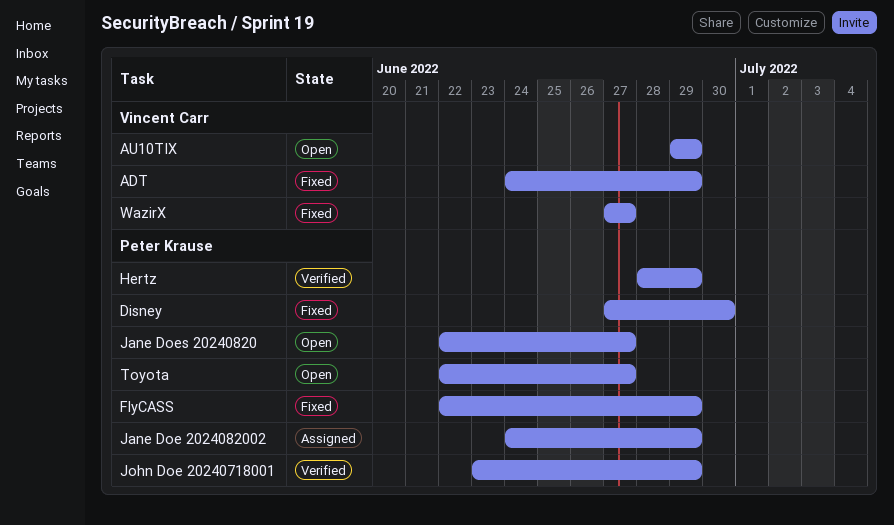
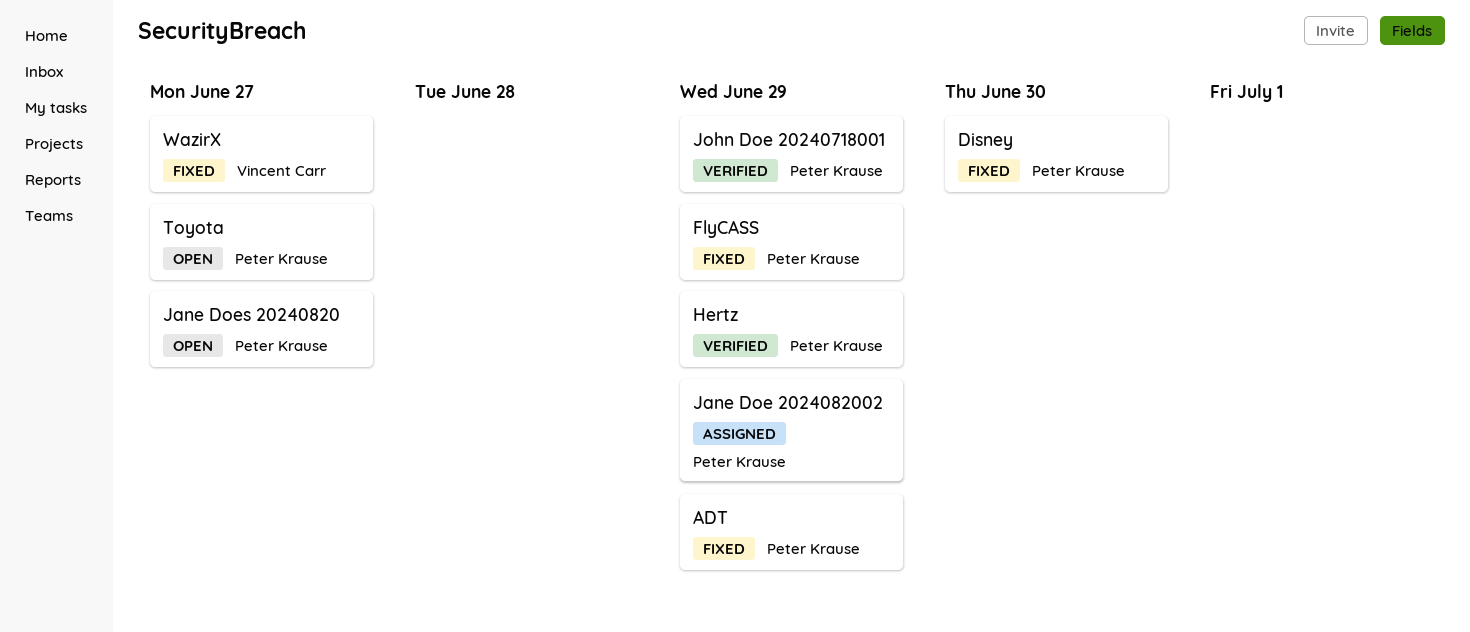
ADT, owner: Vincent Carr -> Peter Krause
AU10TIX: present -> none

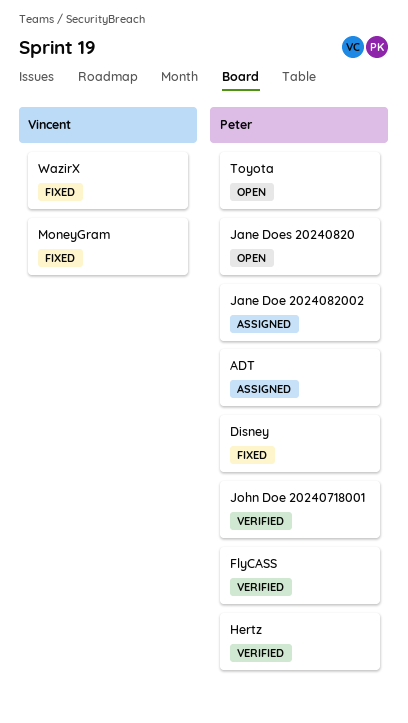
ADT, status: Fixed -> Assigned
FlyCASS, status: Fixed -> Verified
MoneyGram: none -> present

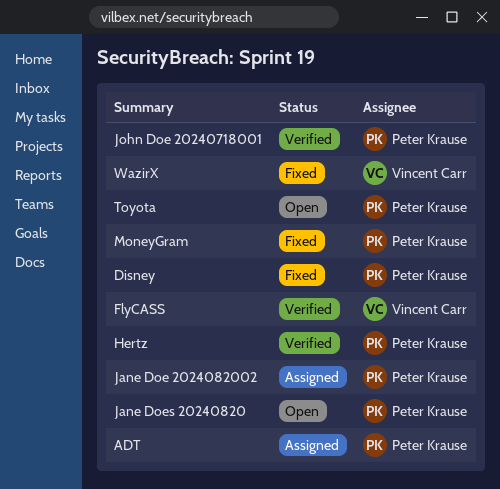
FlyCASS, owner: Peter Krause -> Vincent Carr
MoneyGram, owner: Vincent Carr -> Peter Krause

